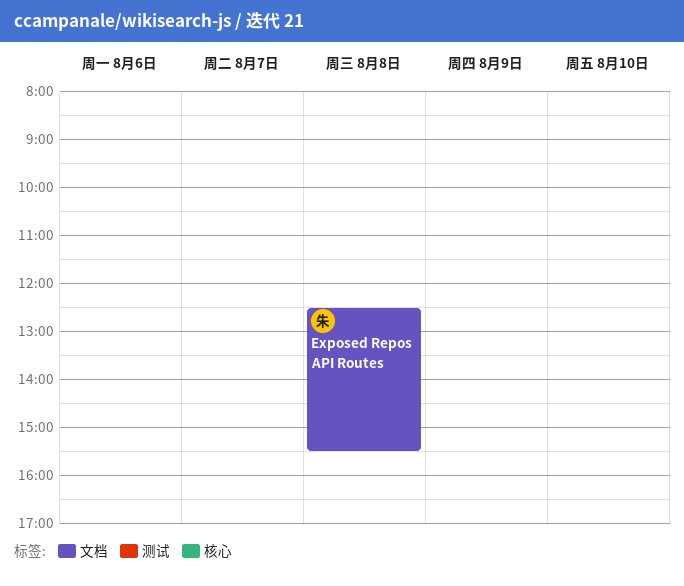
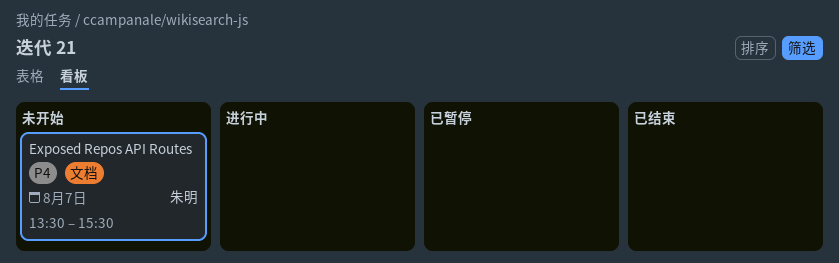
Exposed Repos API Routes, day: Aug 8 -> Aug 7
Exposed Repos API Routes, begins: 12:30 -> 13:30

